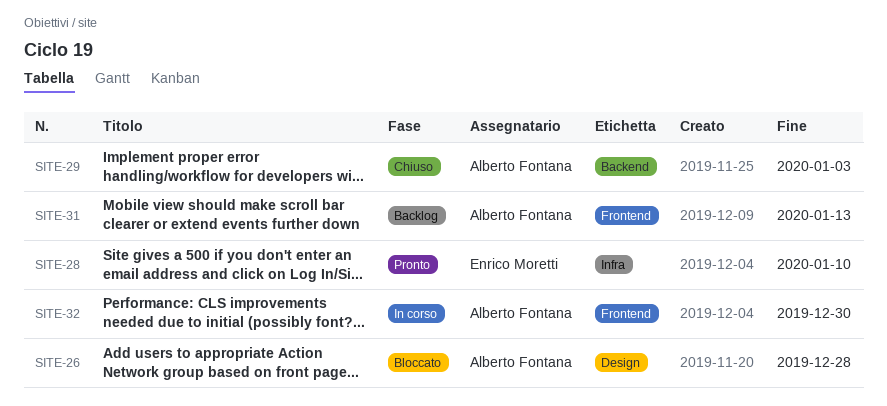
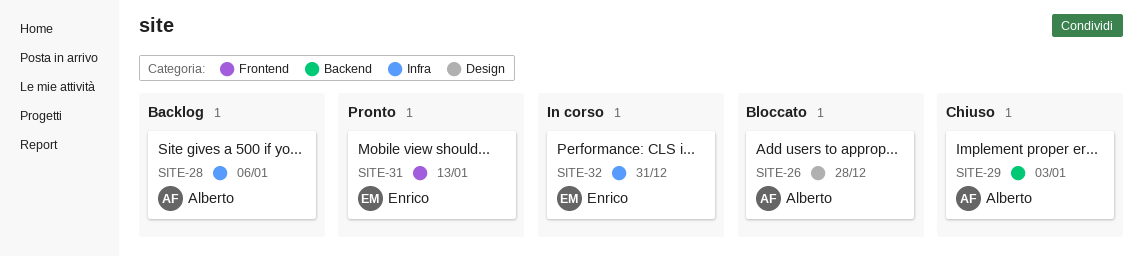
SITE-28, status: Pronto -> Backlog
SITE-28, owner: Enrico Moretti -> Alberto Fontana
SITE-28, due: Jan 10 -> Jan 6
SITE-31, status: Backlog -> Pronto
SITE-31, owner: Alberto Fontana -> Enrico Moretti
SITE-32, owner: Alberto Fontana -> Enrico Moretti
SITE-32, label: Frontend -> Infra
SITE-32, due: Dec 30 -> Dec 31

